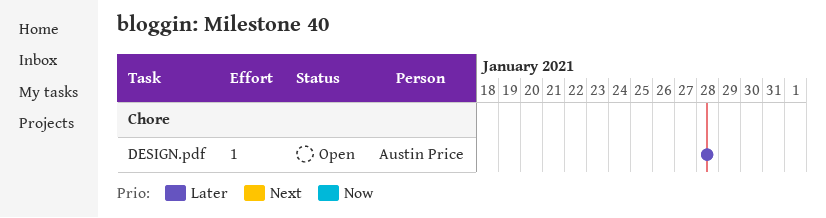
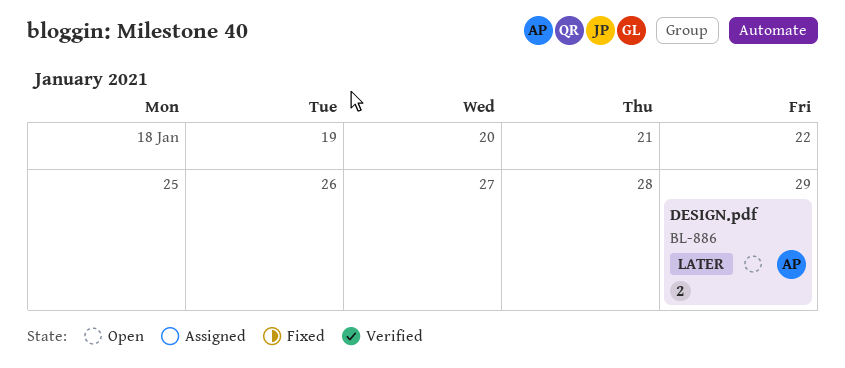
DESIGN.pdf, estimate: 1 -> 2
DESIGN.pdf, due: Jan 28 -> Jan 29

